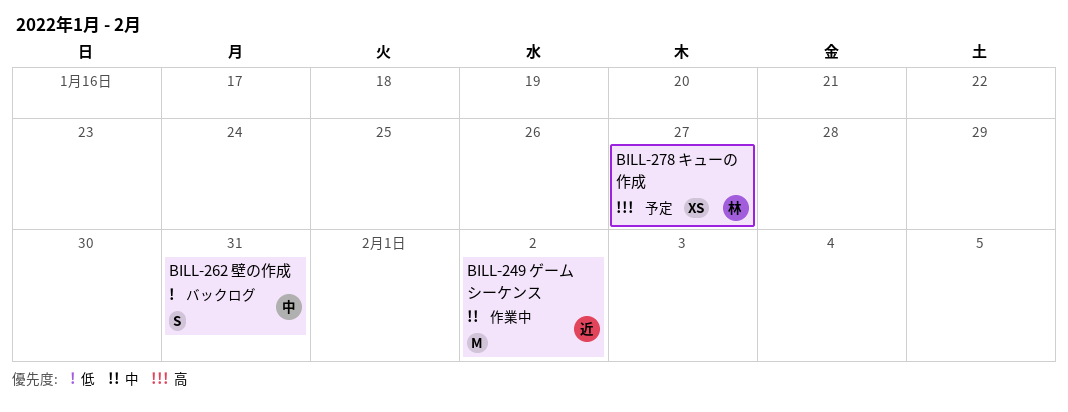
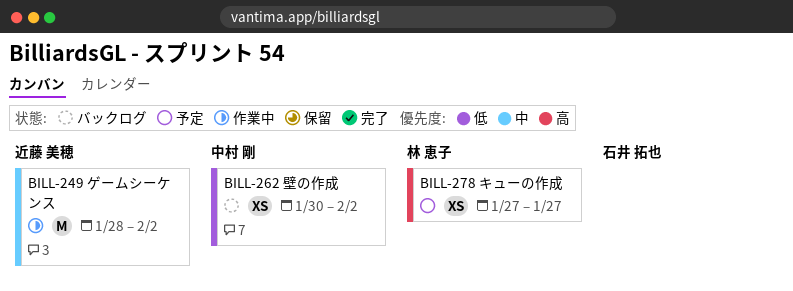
BILL-262, estimate: S -> XS
BILL-262, due: Jan 31 -> Feb 2

